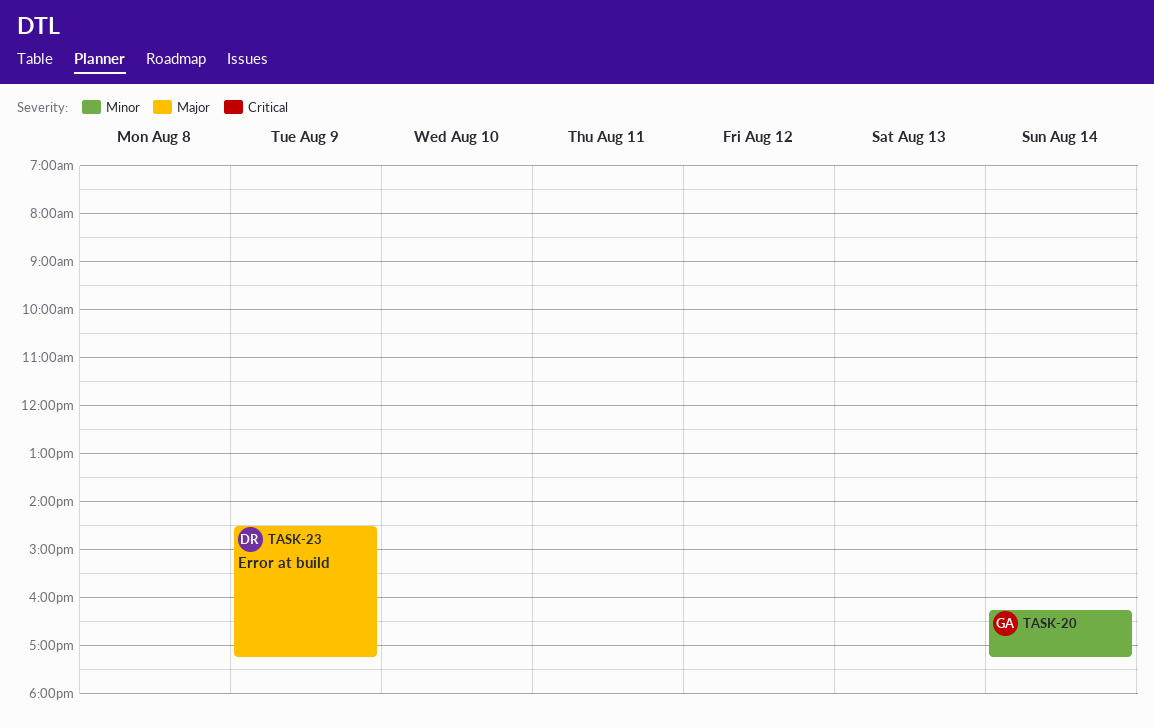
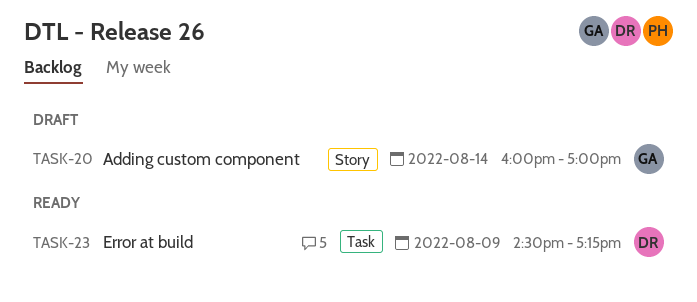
TASK-20, begins: 16:15 -> 16:00
TASK-20, ends: 17:15 -> 17:00

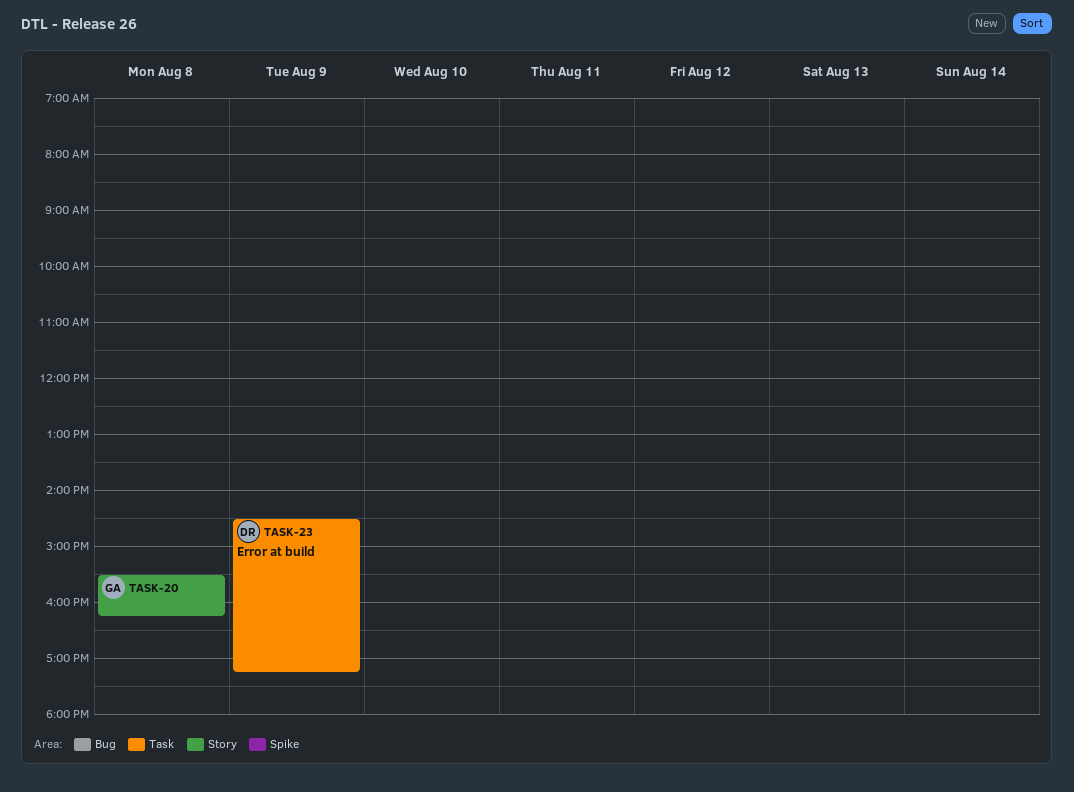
TASK-20, day: Aug 14 -> Aug 8
TASK-20, begins: 16:00 -> 15:30
TASK-20, ends: 17:00 -> 16:15

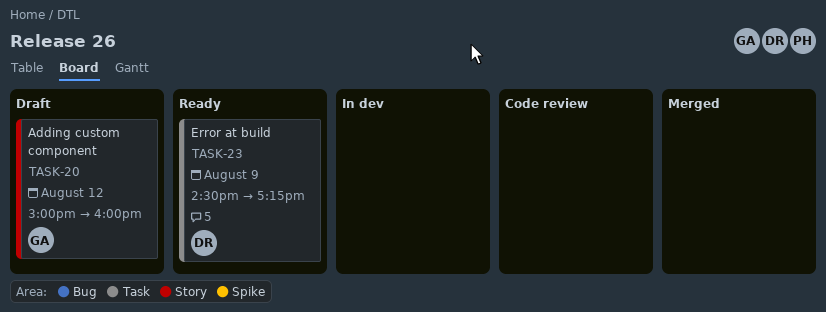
TASK-20, day: Aug 8 -> Aug 12
TASK-20, begins: 15:30 -> 15:00
TASK-20, ends: 16:15 -> 16:00

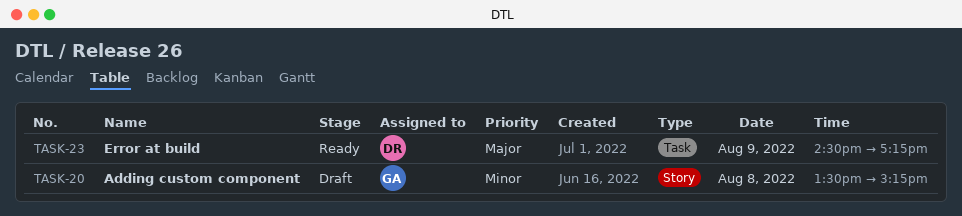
TASK-20, day: Aug 12 -> Aug 8
TASK-20, begins: 15:00 -> 13:30
TASK-20, ends: 16:00 -> 15:15

